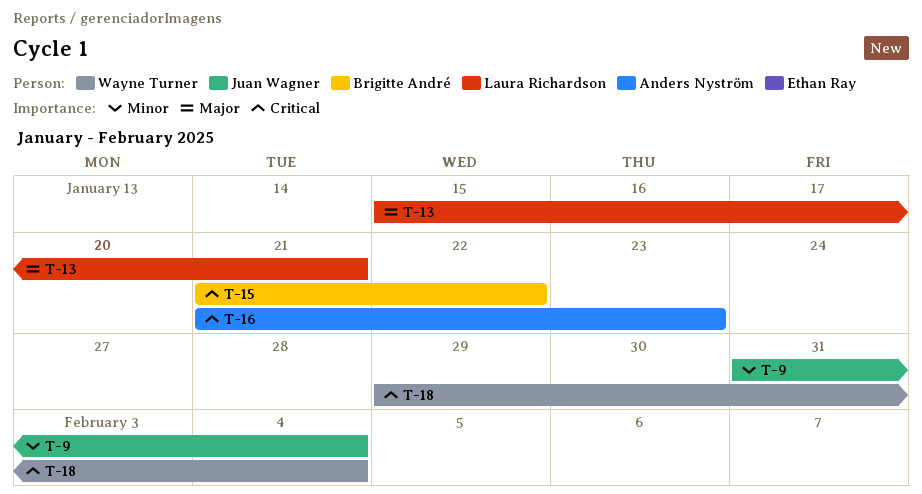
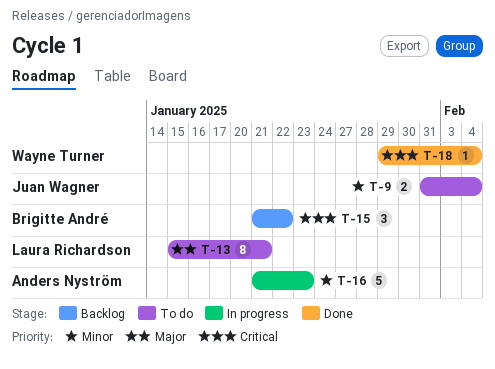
T-16, priority: Critical -> Minor

